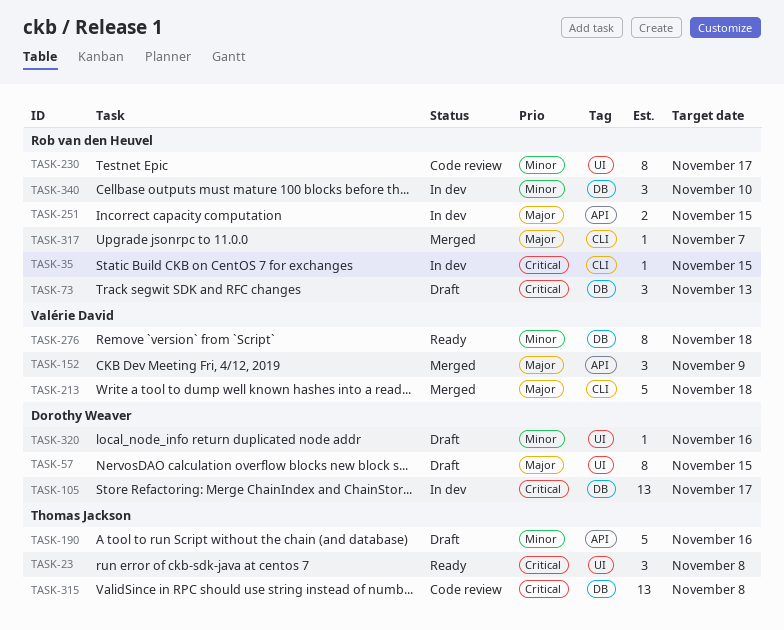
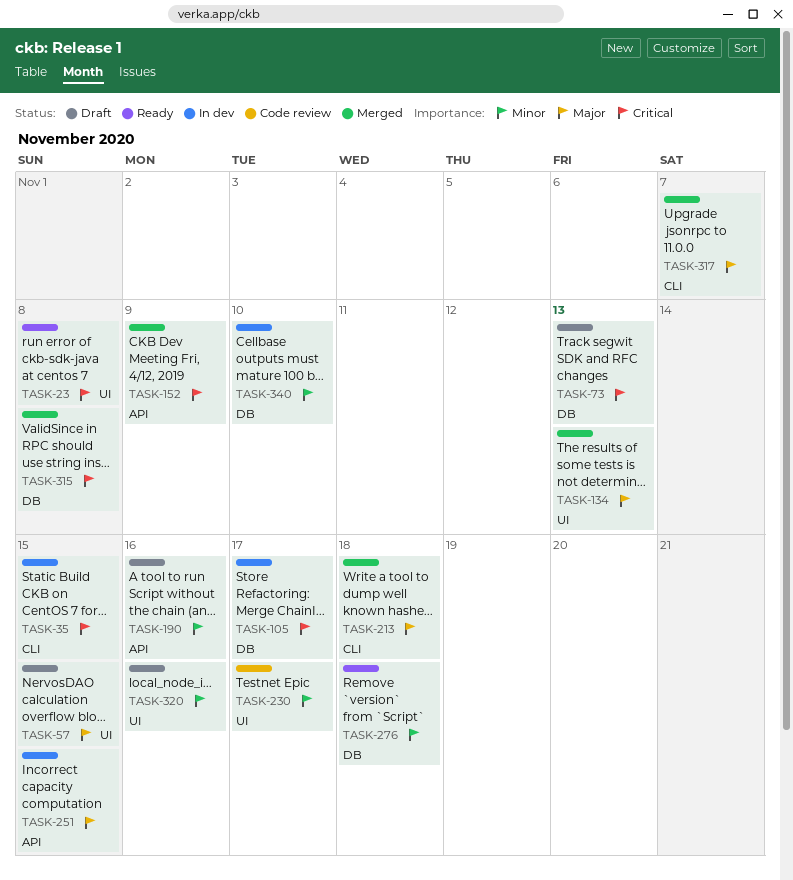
TASK-134: none -> present
TASK-152, priority: Major -> Critical
TASK-315, status: Code review -> Merged

